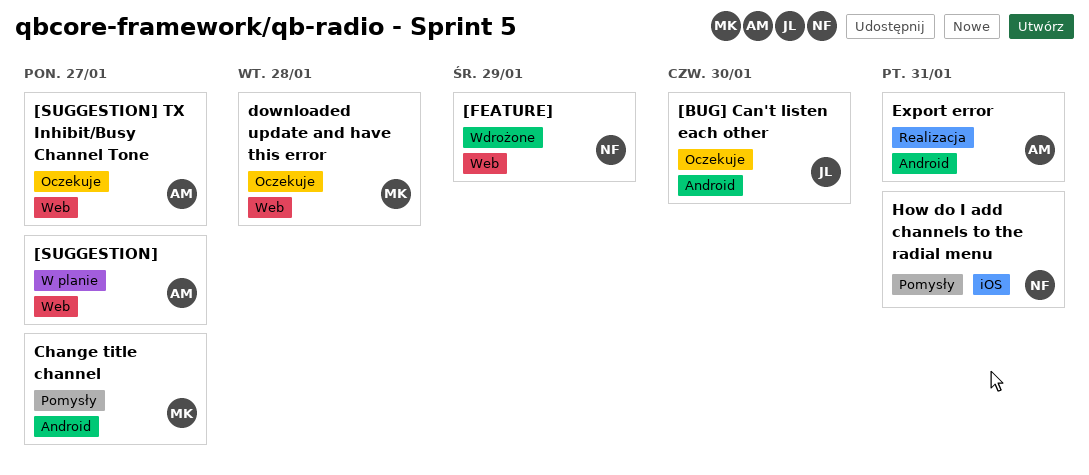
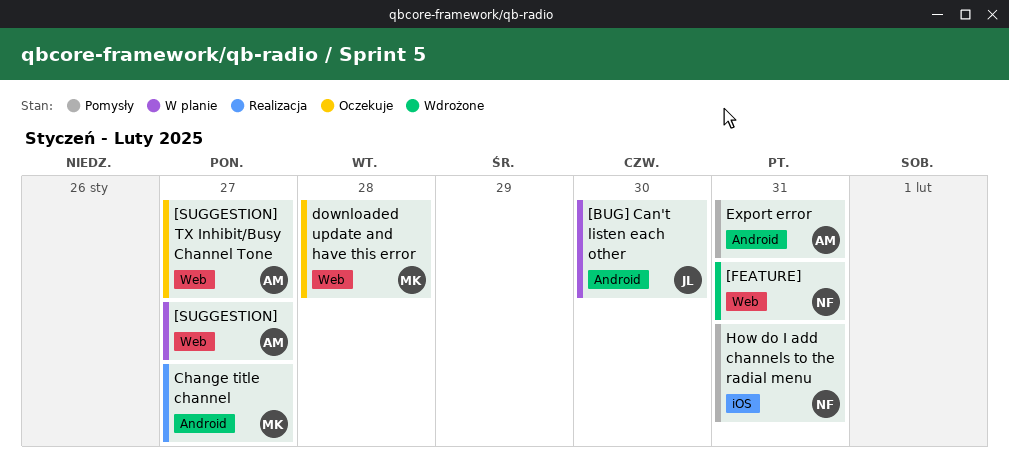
[BUG] Can't listen each other, status: Oczekuje -> W planie
[FEATURE], due: Jan 29 -> Jan 31
Change title channel, status: Pomysły -> Realizacja
Export error, status: Realizacja -> Pomysły

